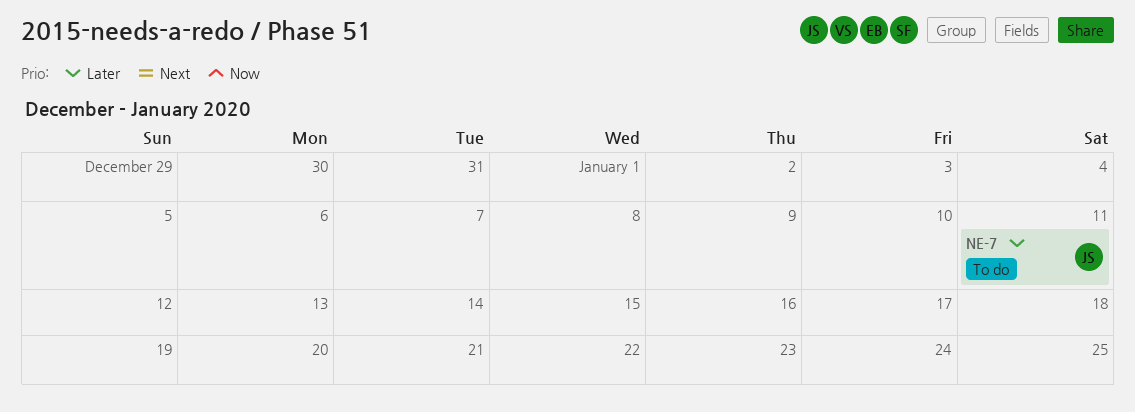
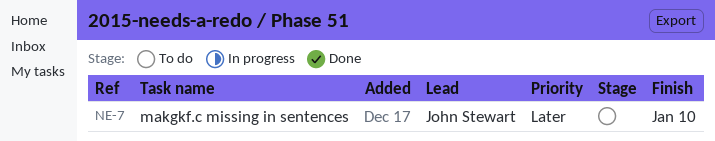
NE-7, due: Jan 11 -> Jan 10

